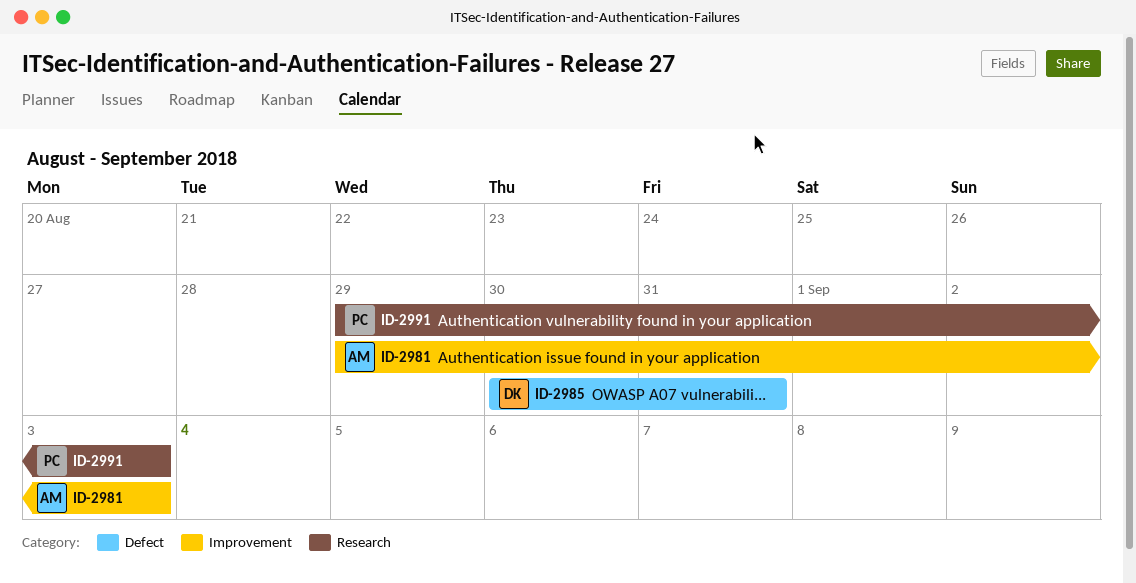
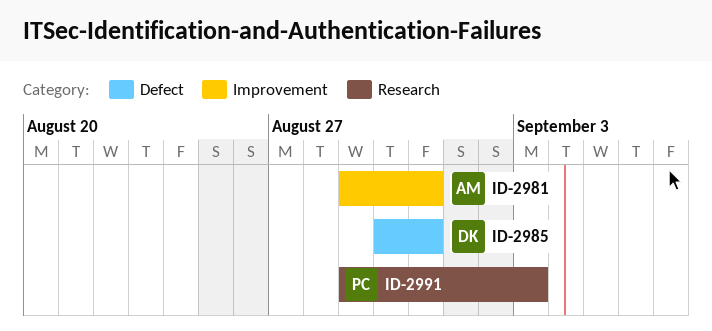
ID-2981, due: Sep 3 -> Aug 31

